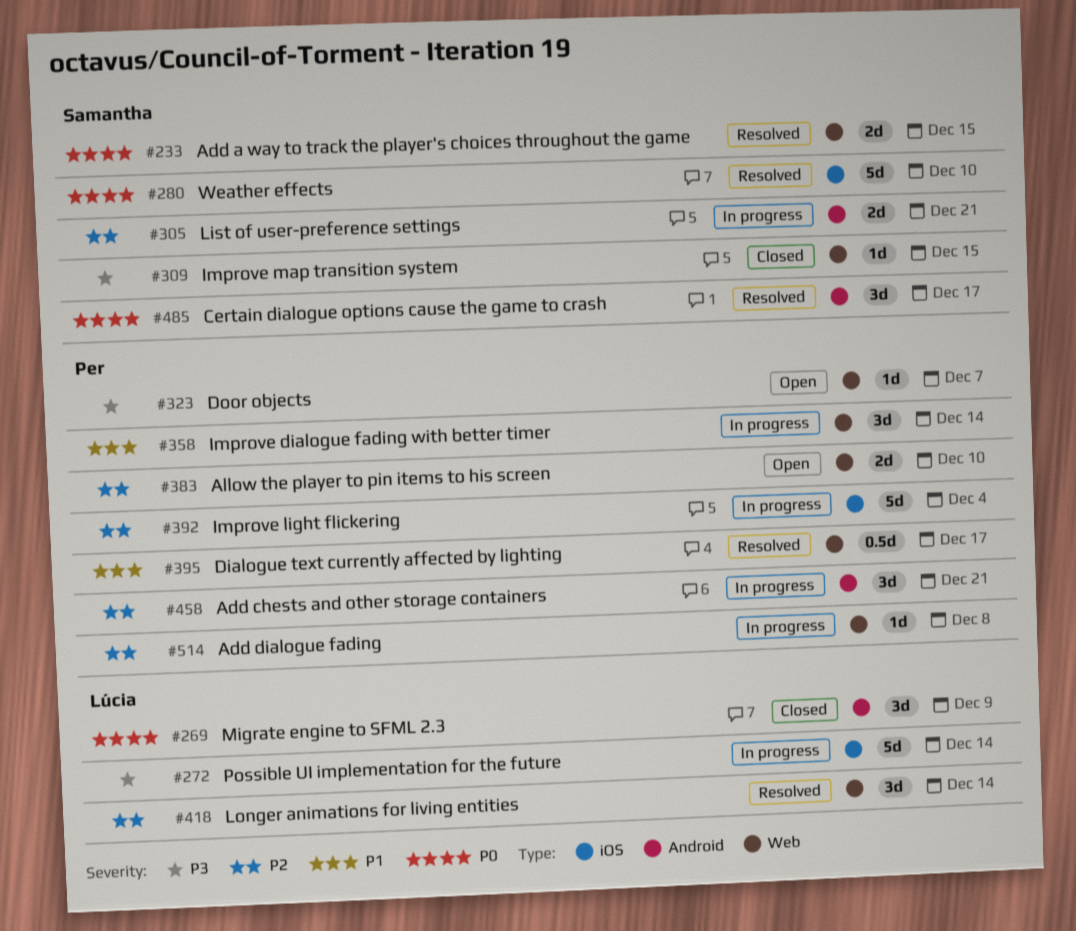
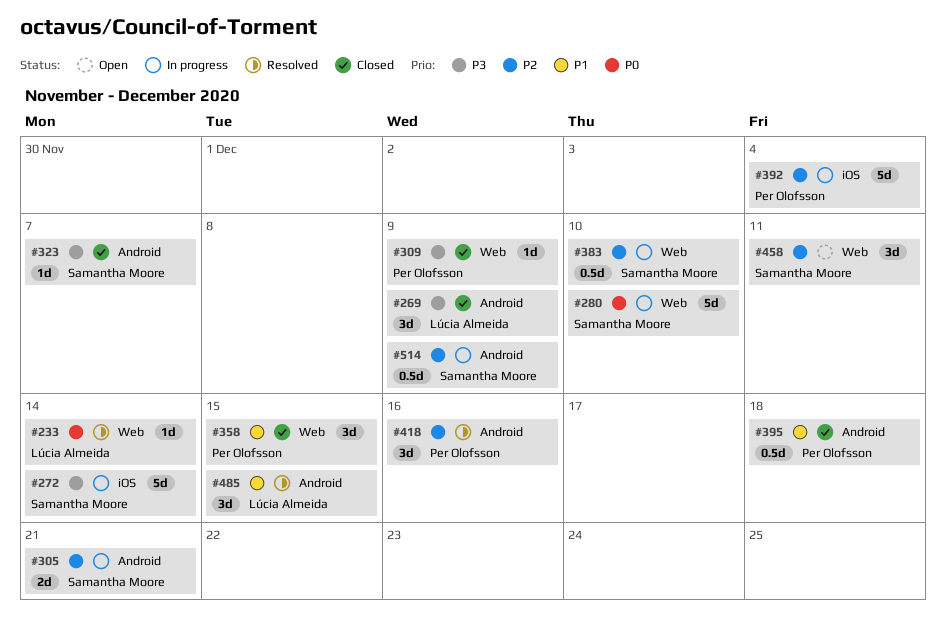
#233, owner: Samantha Moore -> Lúcia Almeida
#233, estimate: 2d -> 1d
#233, due: Dec 15 -> Dec 14
#269, priority: P0 -> P3
#272, owner: Lúcia Almeida -> Samantha Moore
#280, status: Resolved -> In progress
#280, label: iOS -> Web
#309, owner: Samantha Moore -> Per Olofsson
#309, due: Dec 15 -> Dec 9
#323, status: Open -> Closed
#323, owner: Per Olofsson -> Samantha Moore
#323, label: Web -> Android
#358, status: In progress -> Closed
#358, due: Dec 14 -> Dec 15
#383, status: Open -> In progress
#383, owner: Per Olofsson -> Samantha Moore
#383, estimate: 2d -> 0.5d
#395, status: Resolved -> Closed
#395, label: Web -> Android
#395, due: Dec 17 -> Dec 18
#418, owner: Lúcia Almeida -> Per Olofsson
#418, label: Web -> Android
#418, due: Dec 14 -> Dec 16
#458, status: In progress -> Open
#458, owner: Per Olofsson -> Samantha Moore
#458, label: Android -> Web
#458, due: Dec 21 -> Dec 11
#485, owner: Samantha Moore -> Lúcia Almeida
#485, priority: P0 -> P1
#485, due: Dec 17 -> Dec 15
#514, owner: Per Olofsson -> Samantha Moore
#514, label: Web -> Android
#514, estimate: 1d -> 0.5d
#514, due: Dec 8 -> Dec 9

